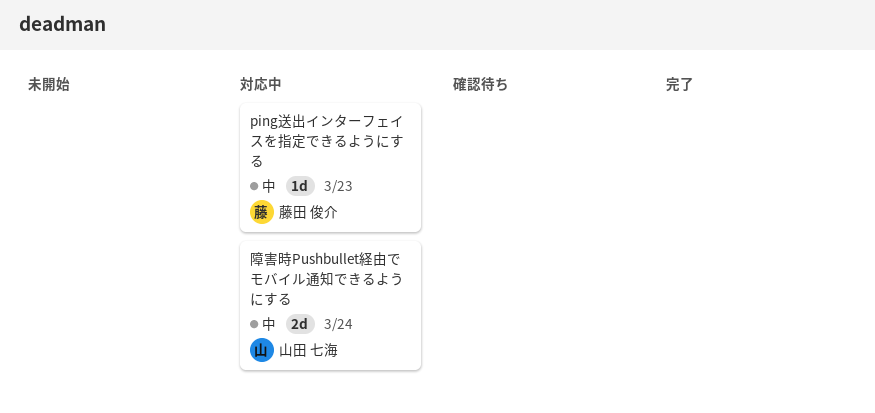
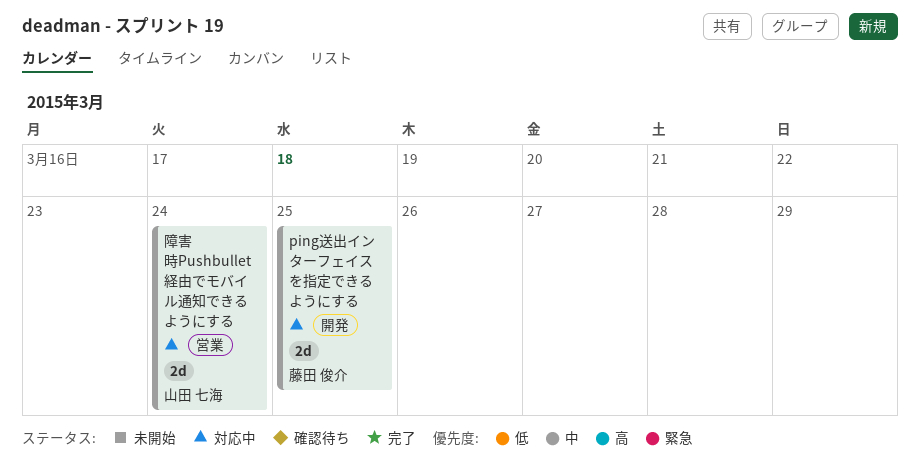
ping送出インターフェイスを指定できるようにする, estimate: 1d -> 2d
ping送出インターフェイスを指定できるようにする, due: Mar 23 -> Mar 25

